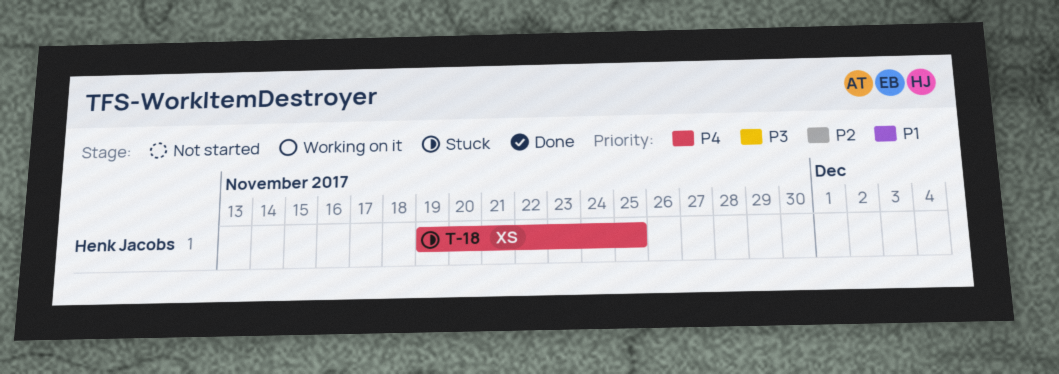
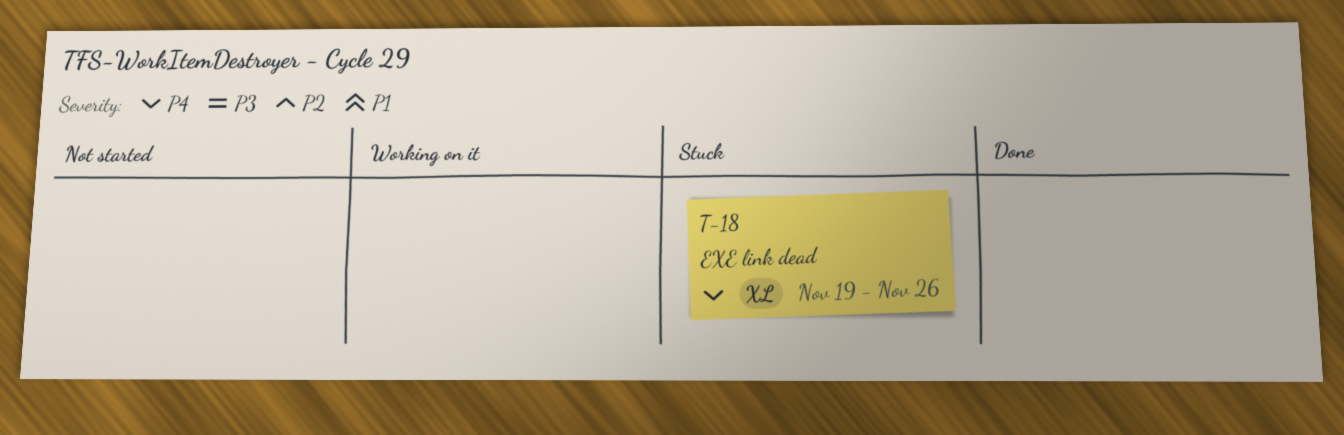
T-18, estimate: XS -> XL
T-18, due: Nov 25 -> Nov 26

